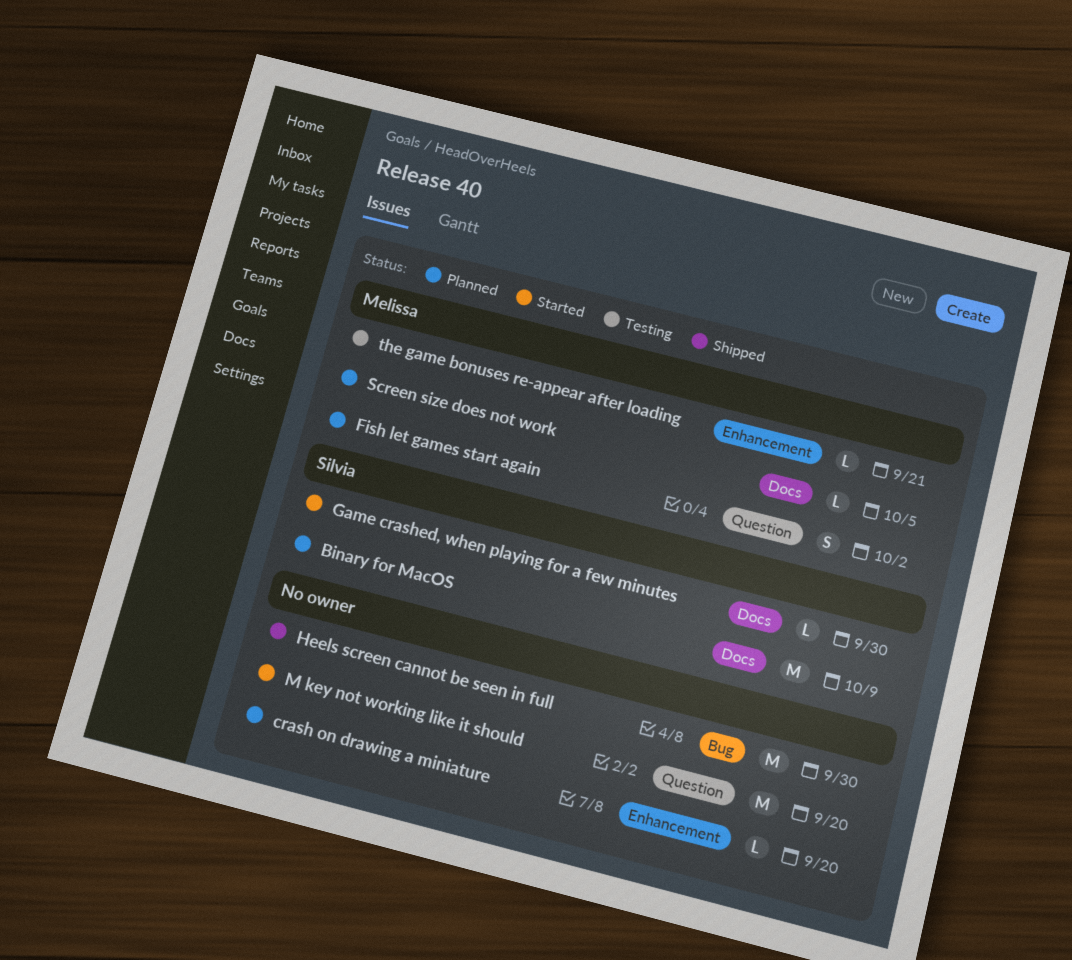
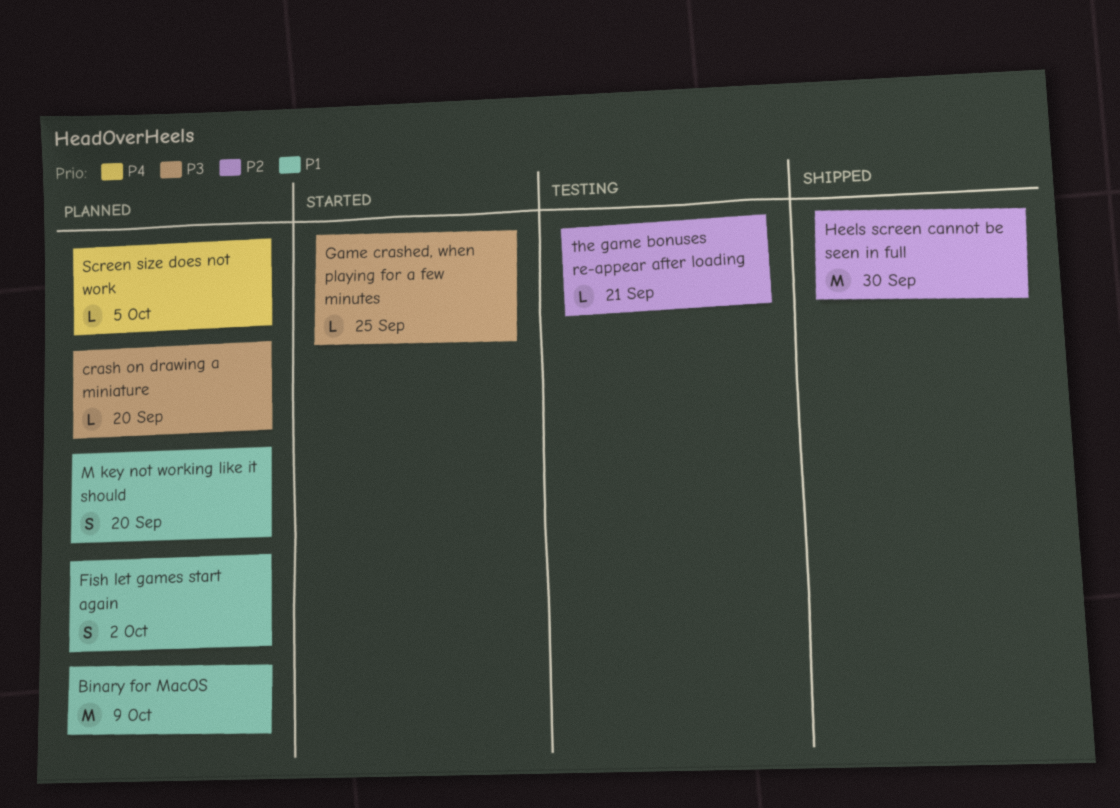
Game crashed, when playing for a few minutes, due: Sep 30 -> Sep 25
M key not working like it should, status: Started -> Planned
M key not working like it should, estimate: M -> S

